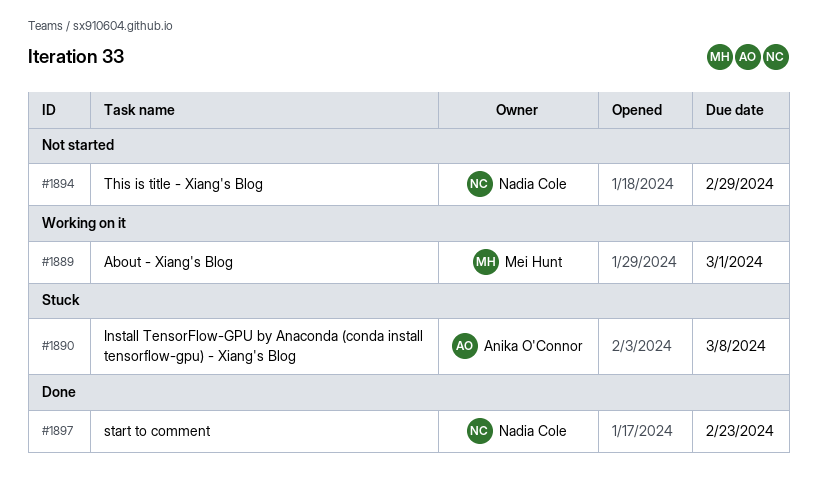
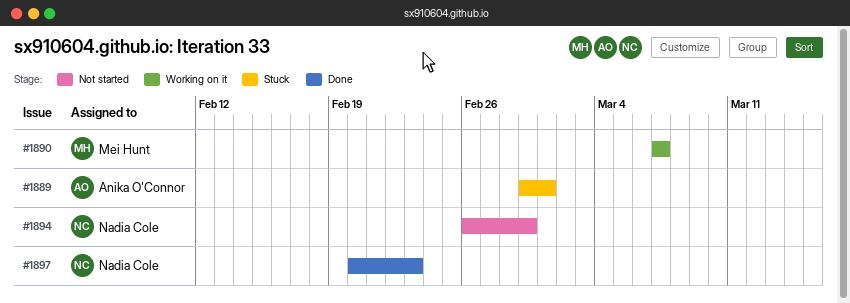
#1889, status: Working on it -> Stuck
#1889, owner: Mei Hunt -> Anika O'Connor
#1890, status: Stuck -> Working on it
#1890, owner: Anika O'Connor -> Mei Hunt
#1890, due: Mar 8 -> Mar 7

